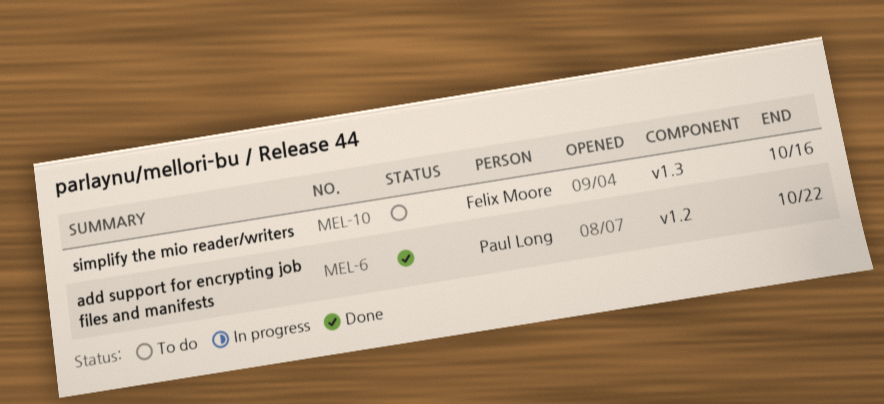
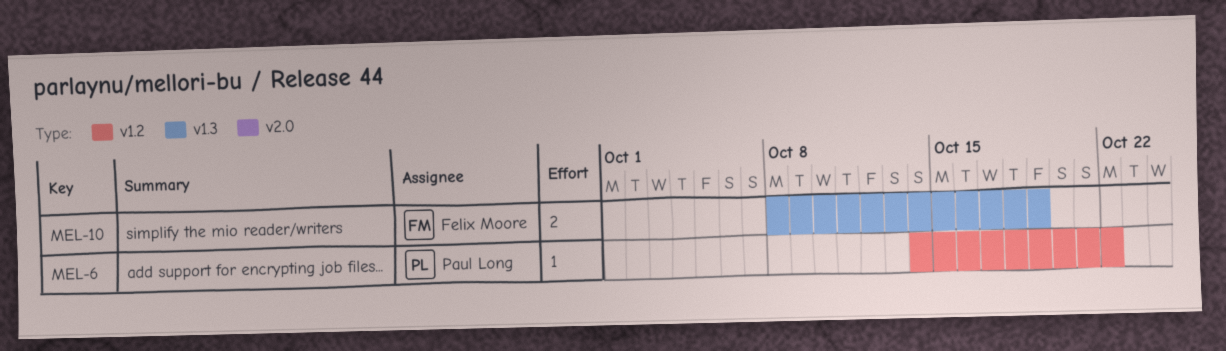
MEL-10, due: Oct 16 -> Oct 19

